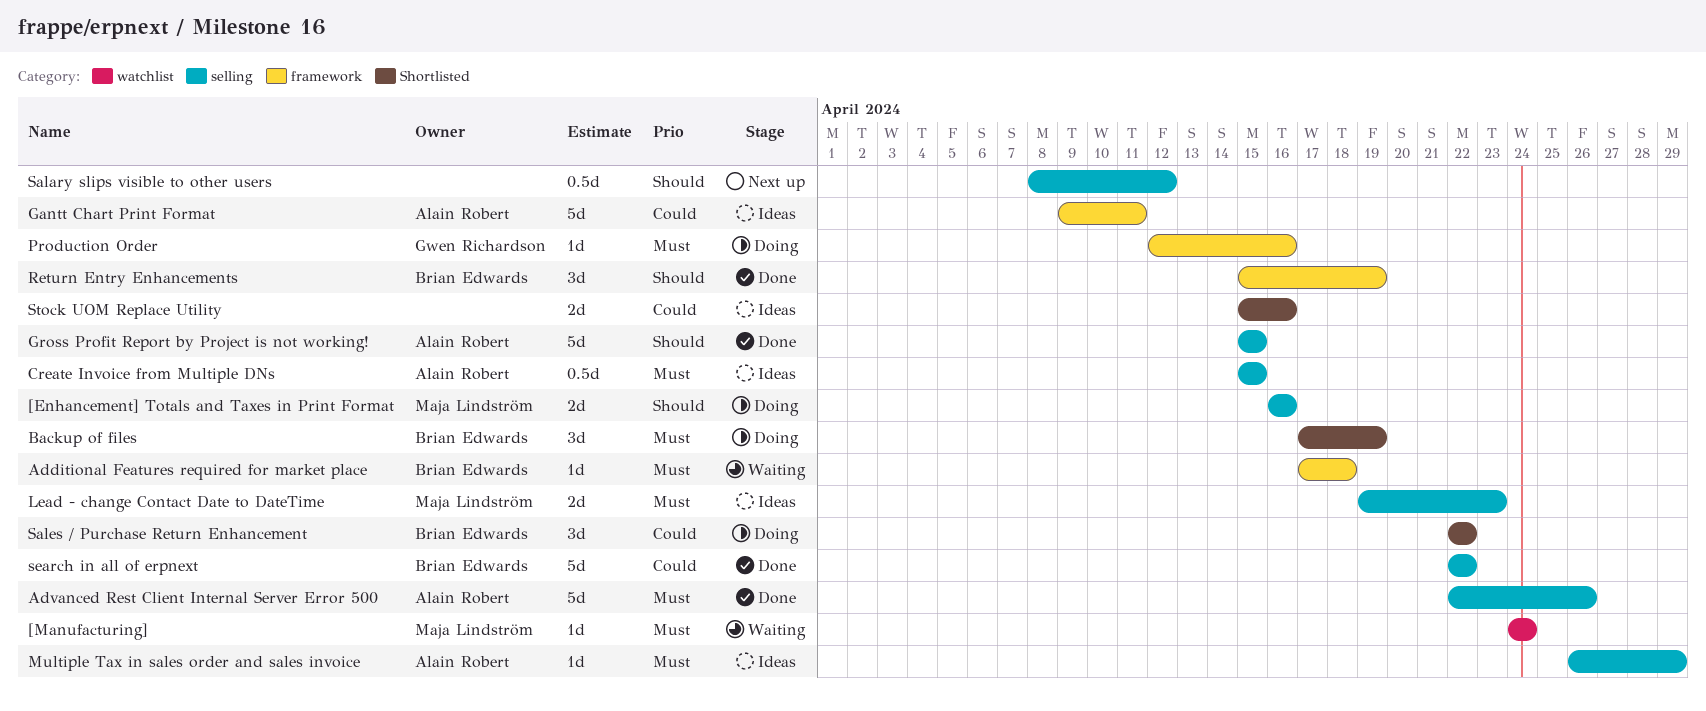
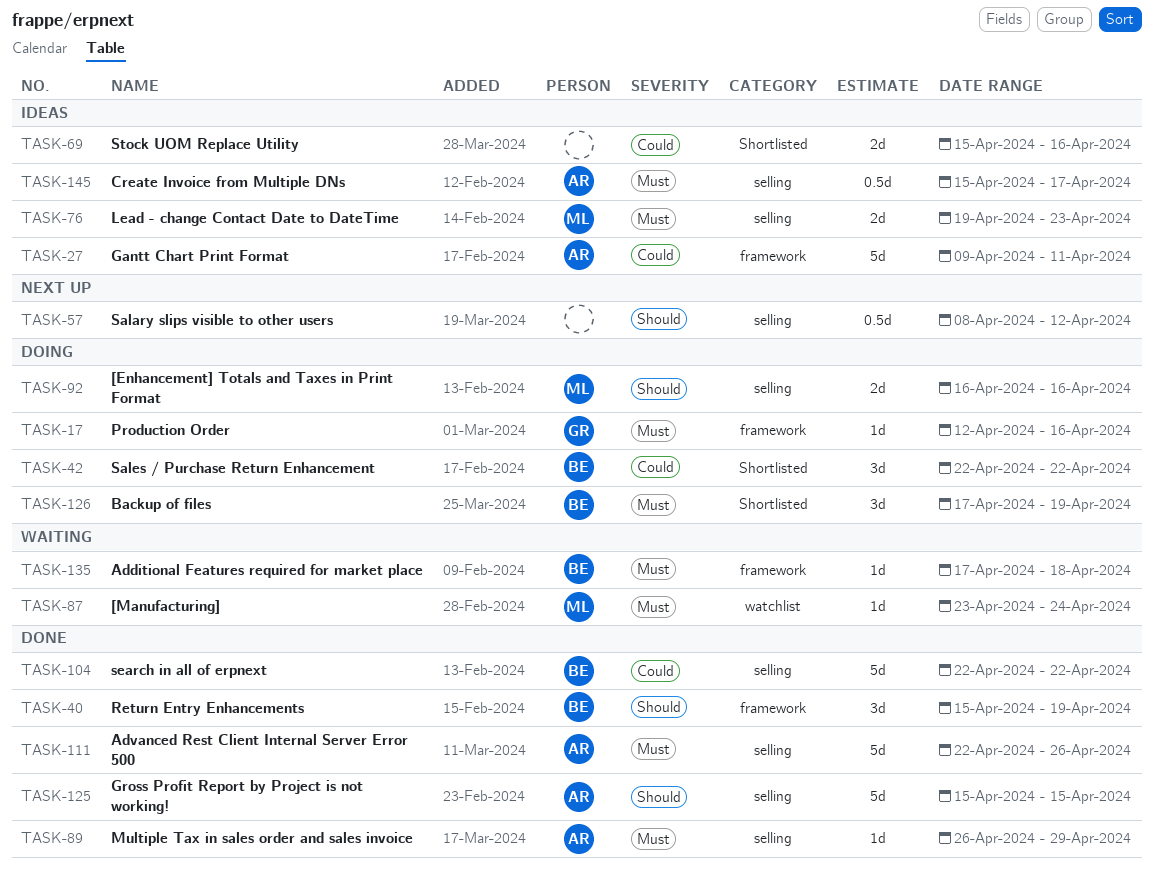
[Manufacturing], start: Apr 24 -> Apr 23
Create Invoice from Multiple DNs, due: Apr 15 -> Apr 17
Multiple Tax in sales order and sales invoice, status: Ideas -> Done

